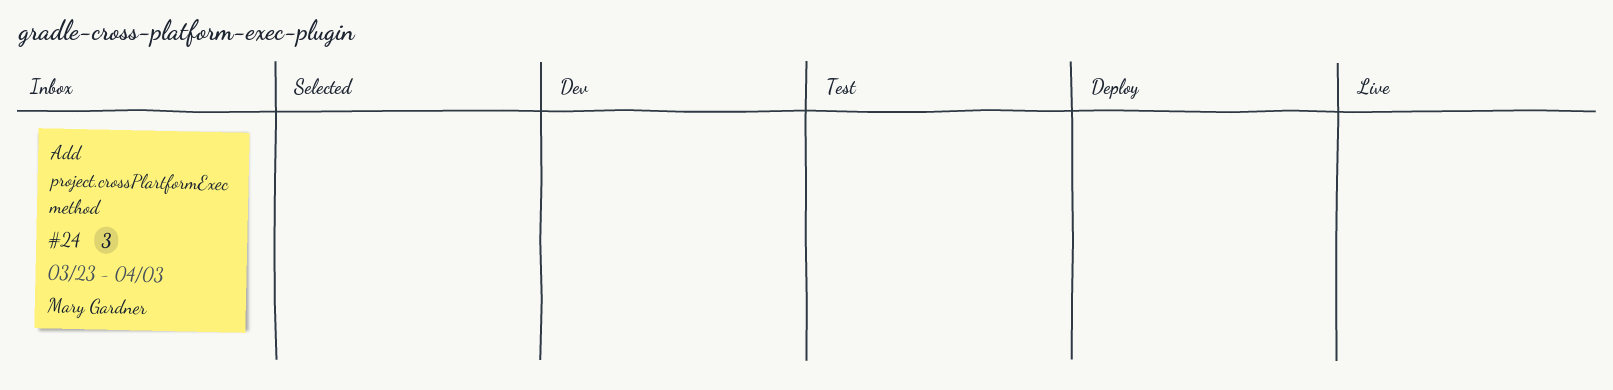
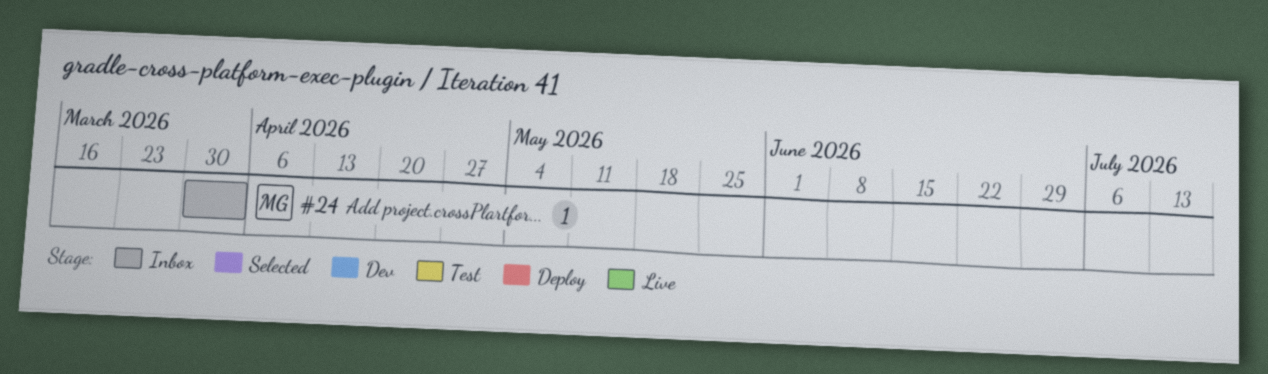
#24, estimate: 3 -> 1
#24, start: Mar 23 -> Mar 30

